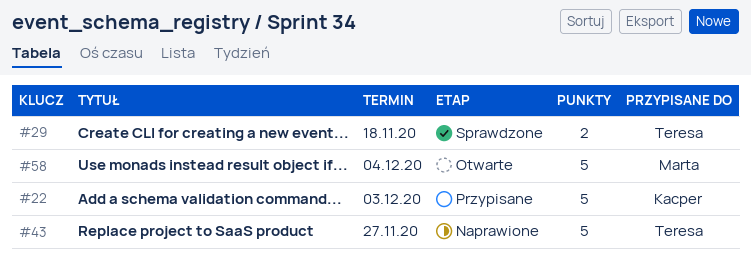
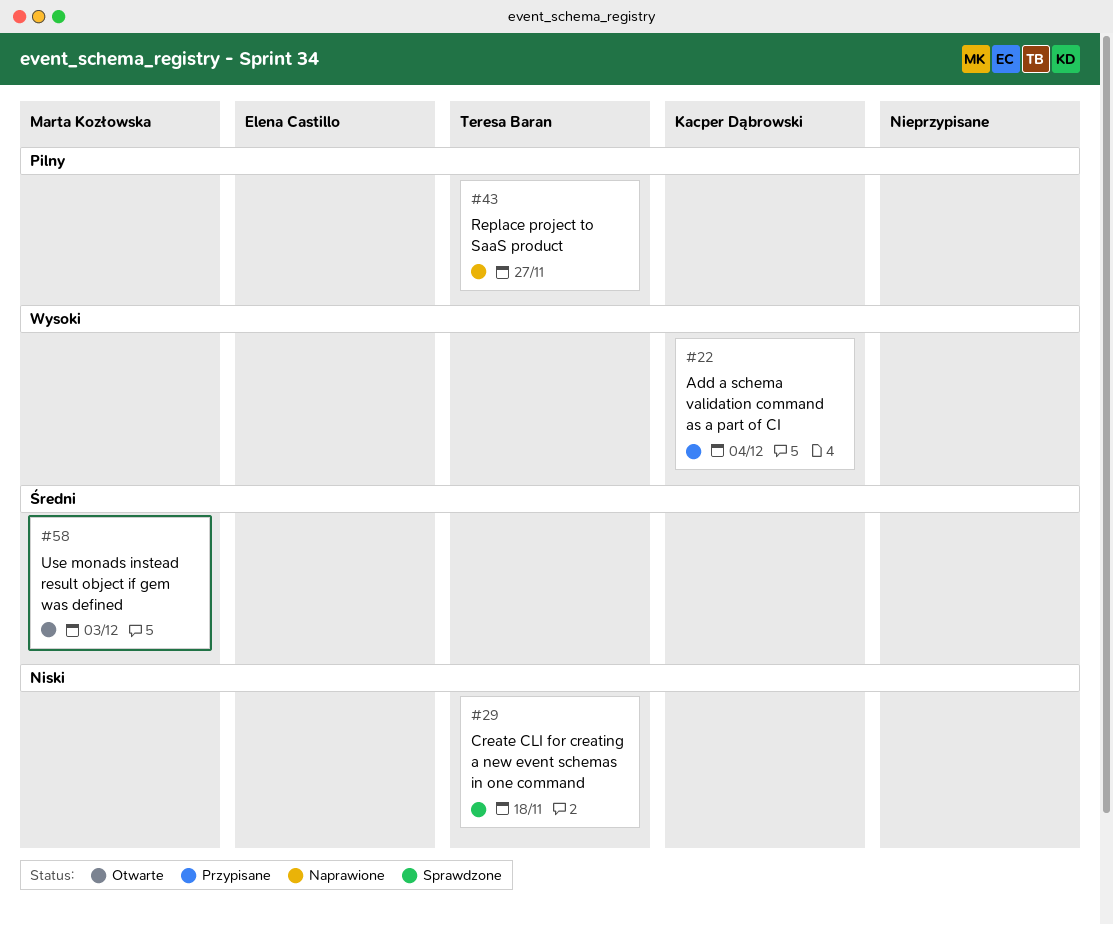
#22, due: Dec 3 -> Dec 4
#58, due: Dec 4 -> Dec 3

